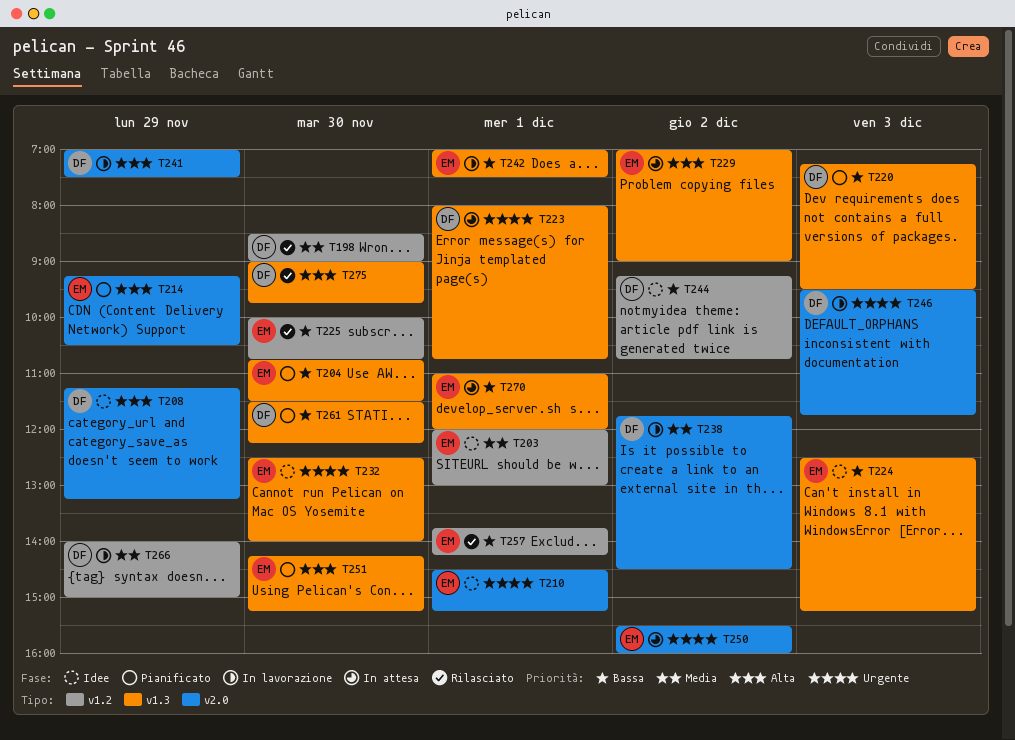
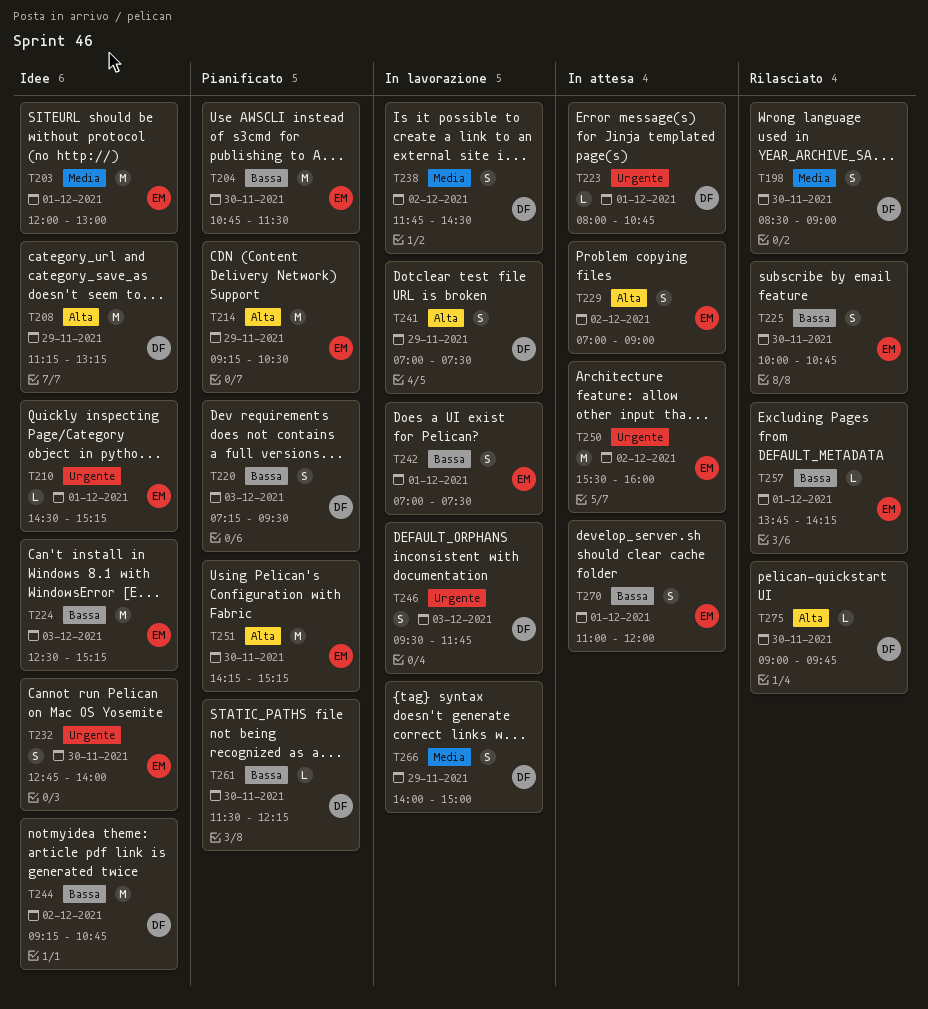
T232, begins: 12:30 -> 12:45

